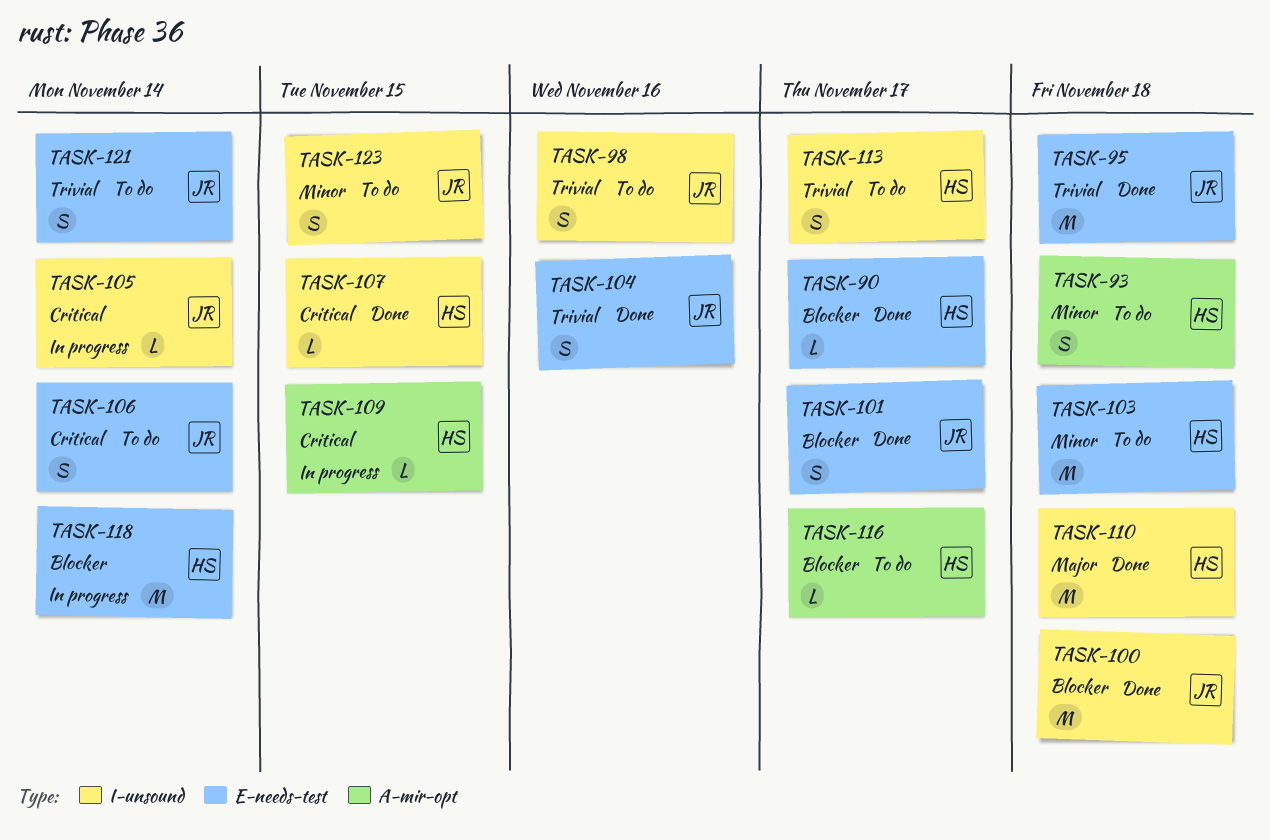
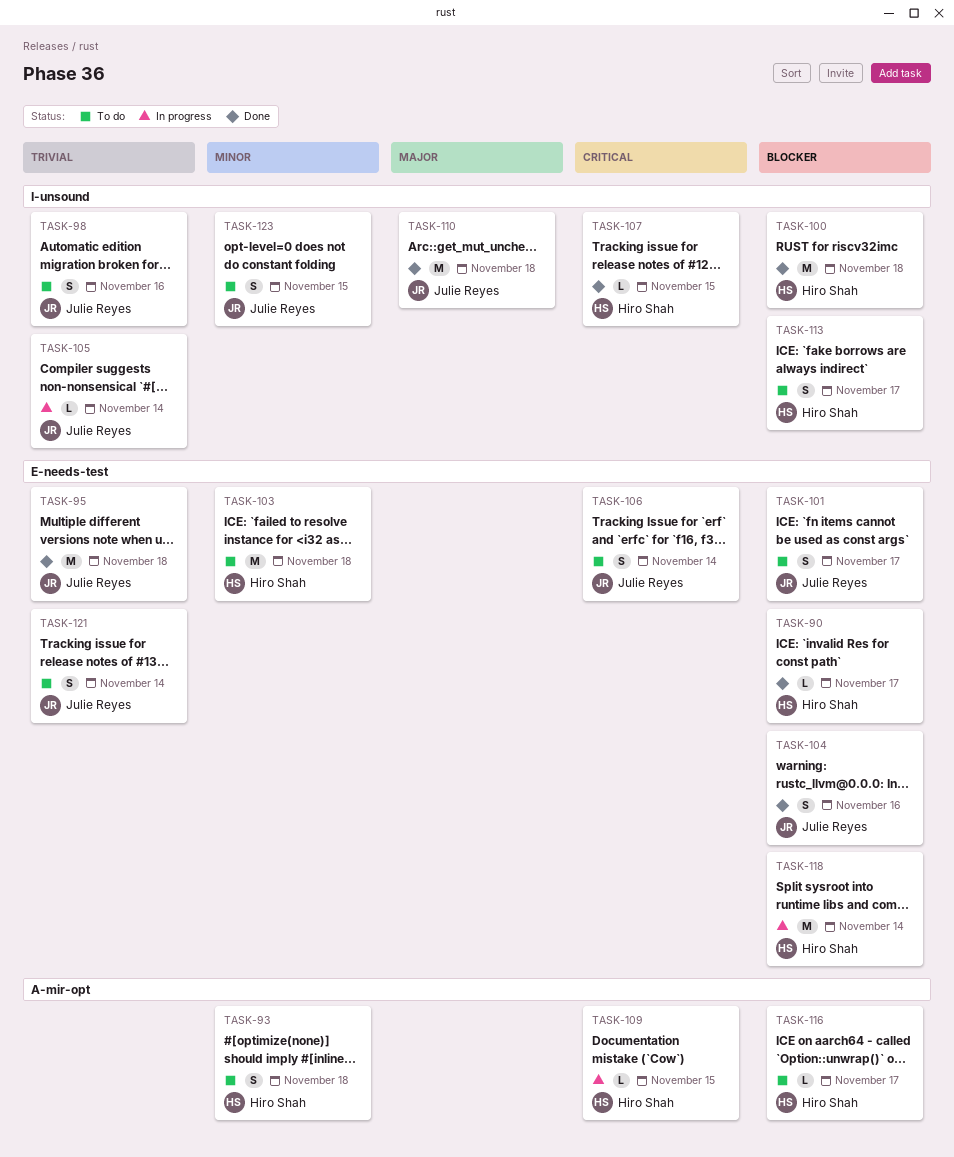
TASK-100, owner: Julie Reyes -> Hiro Shah
TASK-101, status: Done -> To do
TASK-104, priority: Trivial -> Blocker
TASK-105, priority: Critical -> Trivial
TASK-110, owner: Hiro Shah -> Julie Reyes
TASK-113, priority: Trivial -> Blocker

